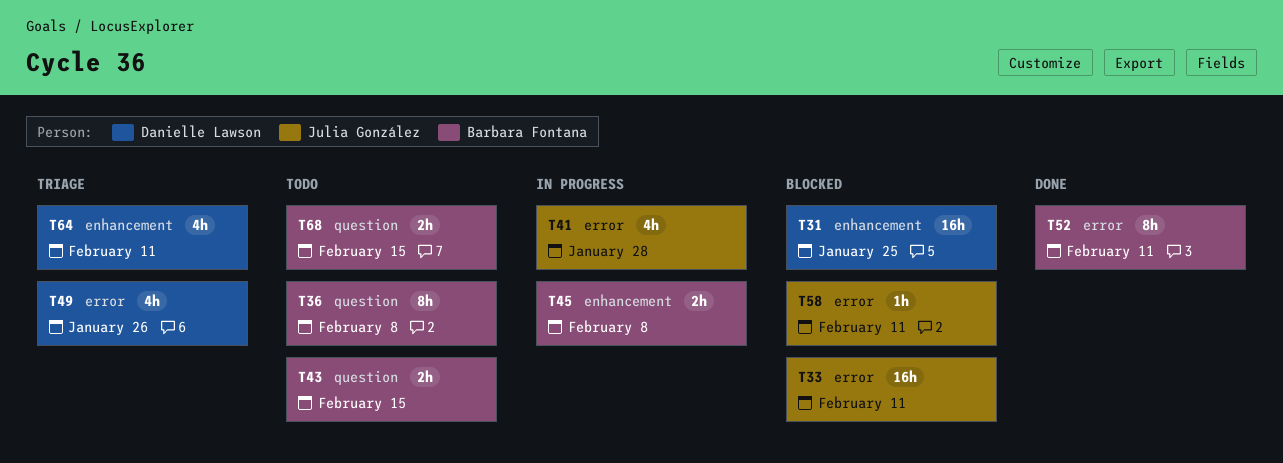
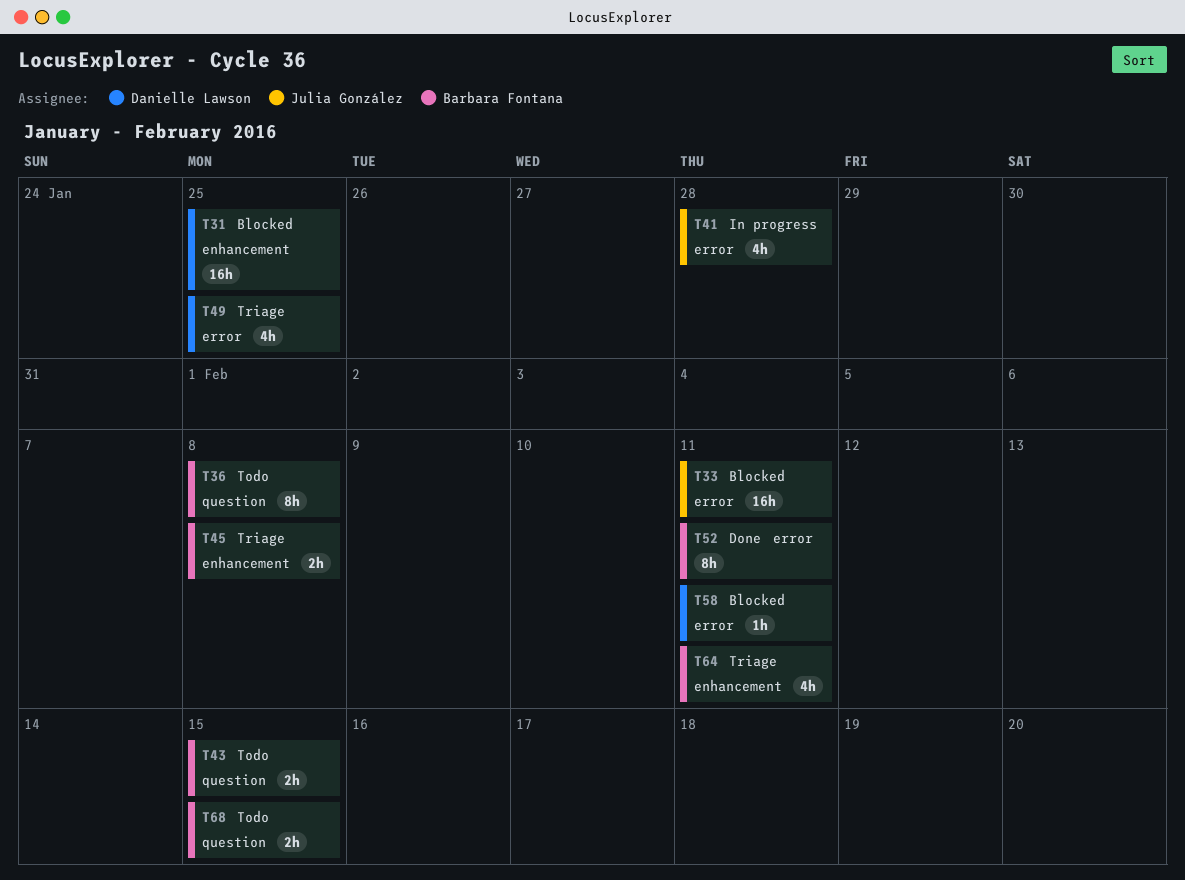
T45, status: In progress -> Triage
T49, due: Jan 26 -> Jan 25
T58, owner: Julia González -> Danielle Lawson
T64, owner: Danielle Lawson -> Barbara Fontana

